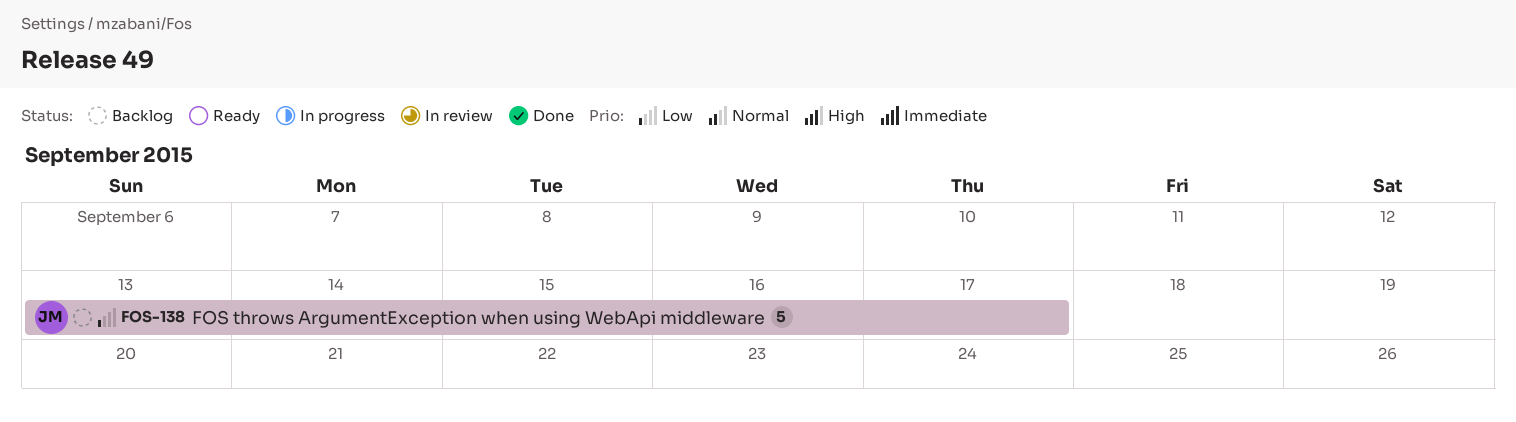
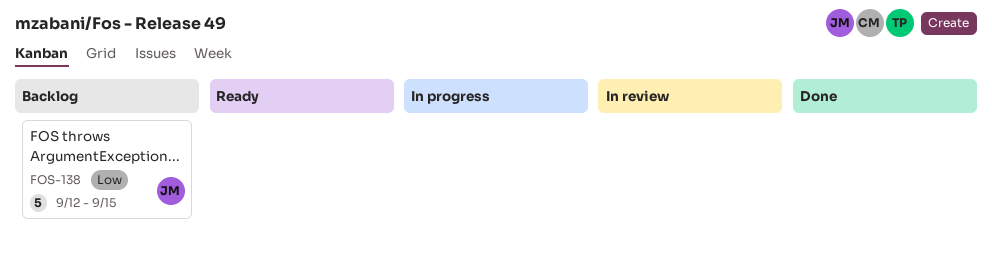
FOS-138, start: Sep 13 -> Sep 12
FOS-138, due: Sep 17 -> Sep 15

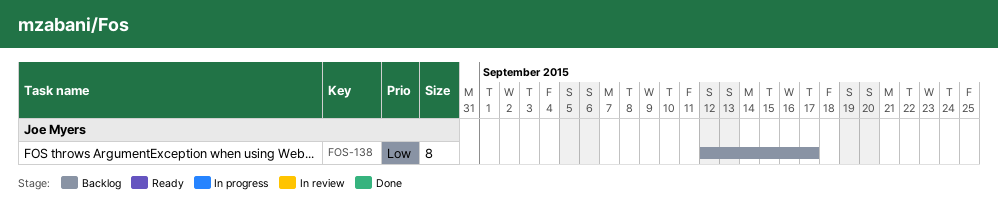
FOS-138, estimate: 5 -> 8
FOS-138, due: Sep 15 -> Sep 17

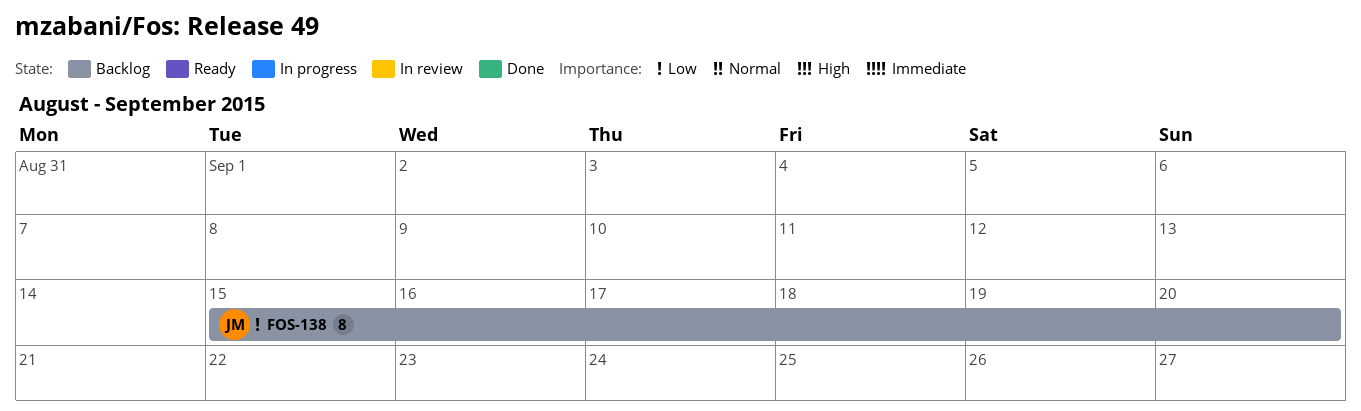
FOS-138, start: Sep 12 -> Sep 15
FOS-138, due: Sep 17 -> Sep 20

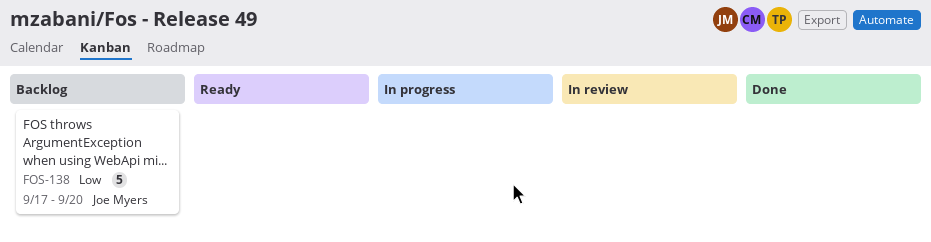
FOS-138, estimate: 8 -> 5
FOS-138, start: Sep 15 -> Sep 17

